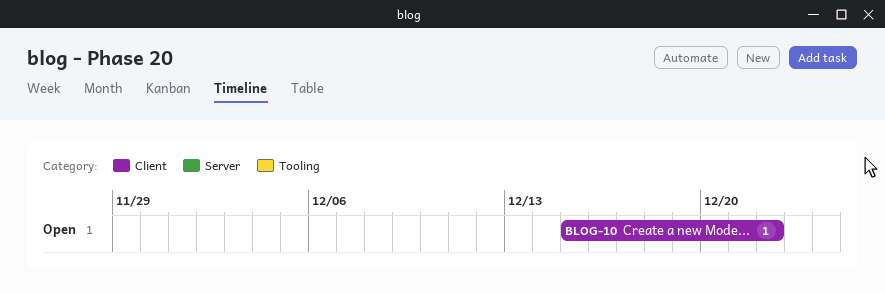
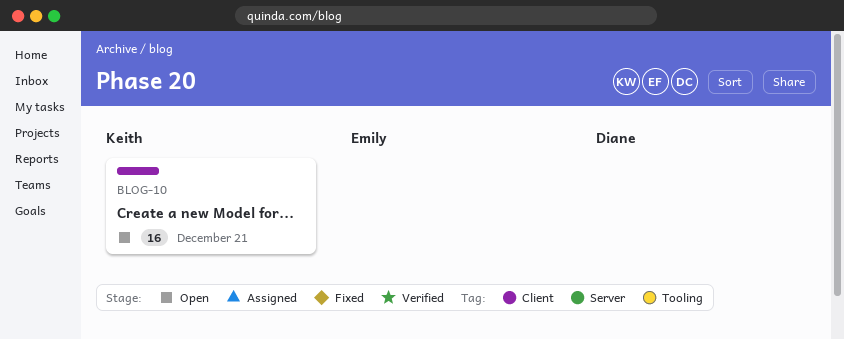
BLOG-10, estimate: 1 -> 16
BLOG-10, due: Dec 22 -> Dec 21

